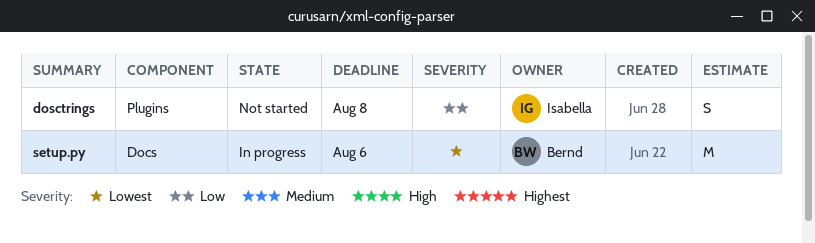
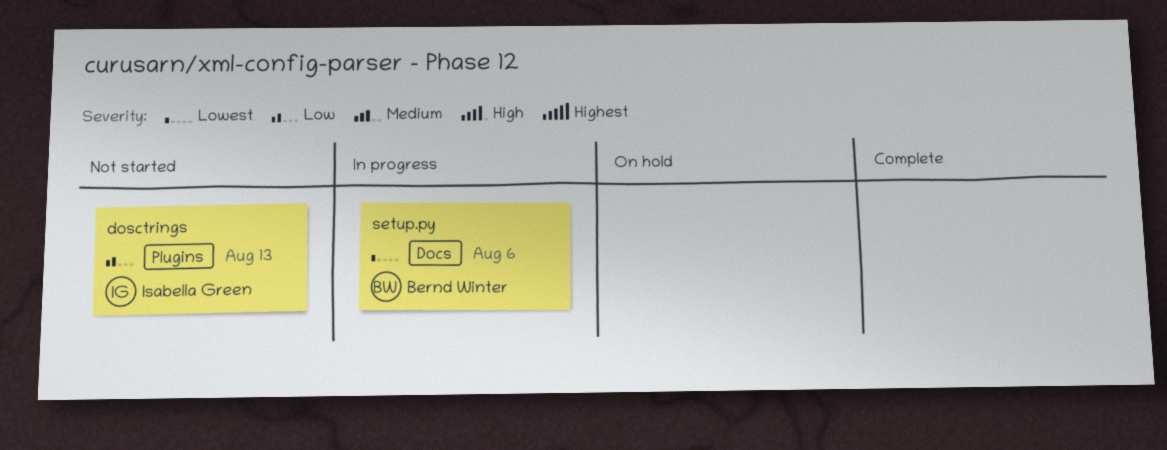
dosctrings, due: Aug 8 -> Aug 13

